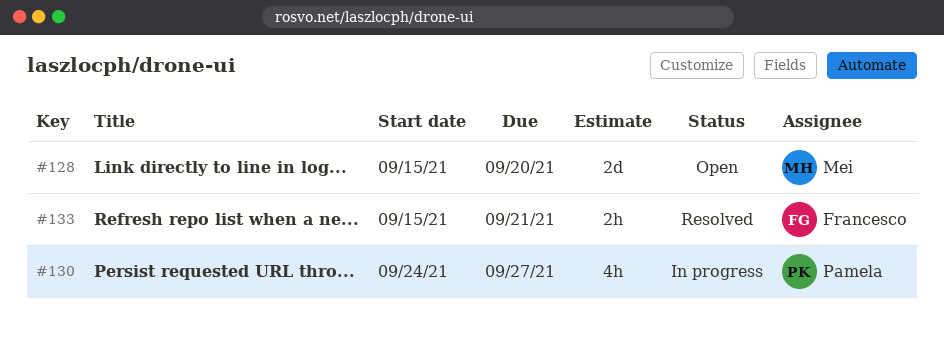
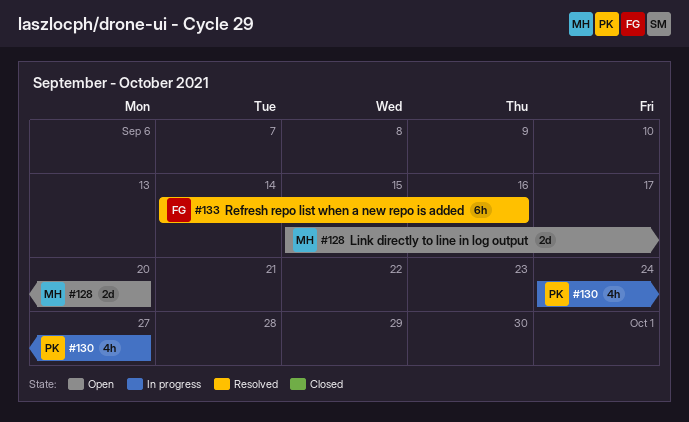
#133, estimate: 2h -> 6h
#133, start: Sep 15 -> Sep 14
#133, due: Sep 21 -> Sep 16

